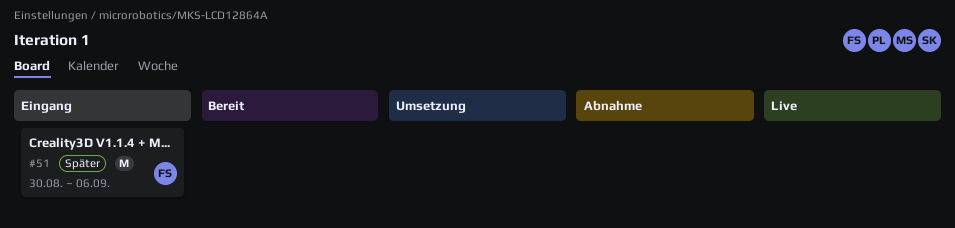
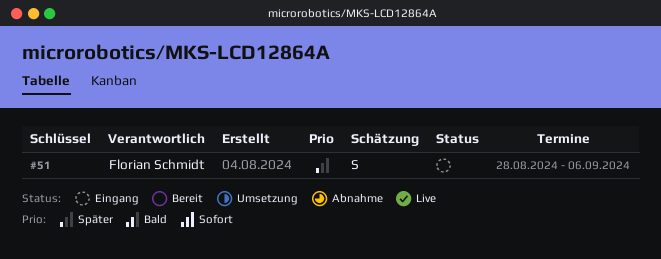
#51, estimate: M -> S
#51, start: Aug 30 -> Aug 28

